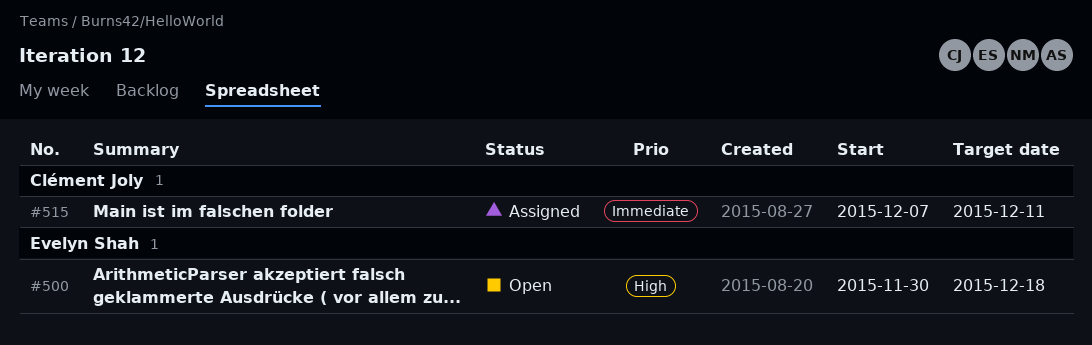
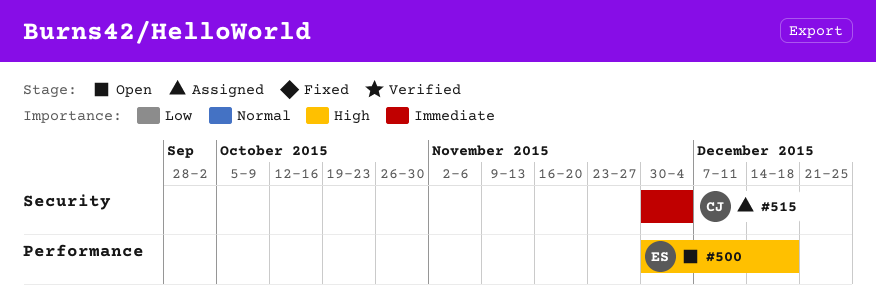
#515, start: Dec 7 -> Nov 30
#515, due: Dec 11 -> Dec 4

